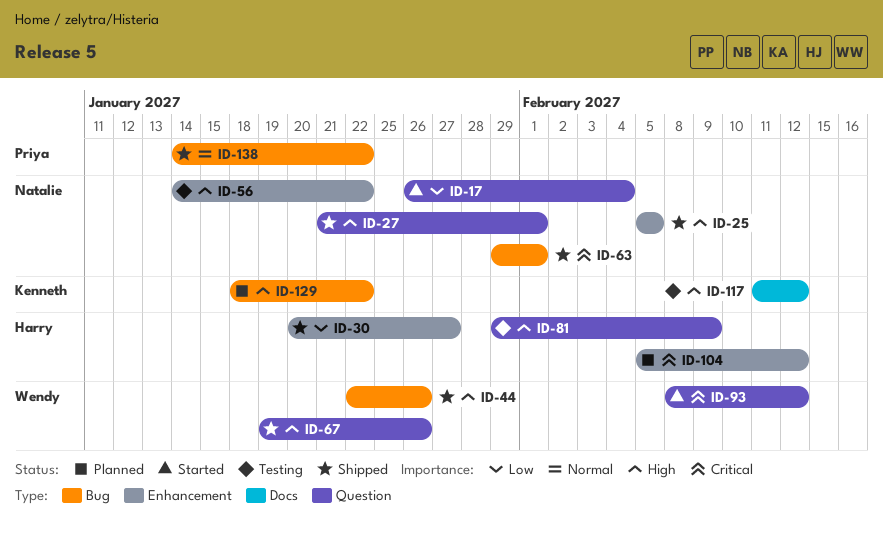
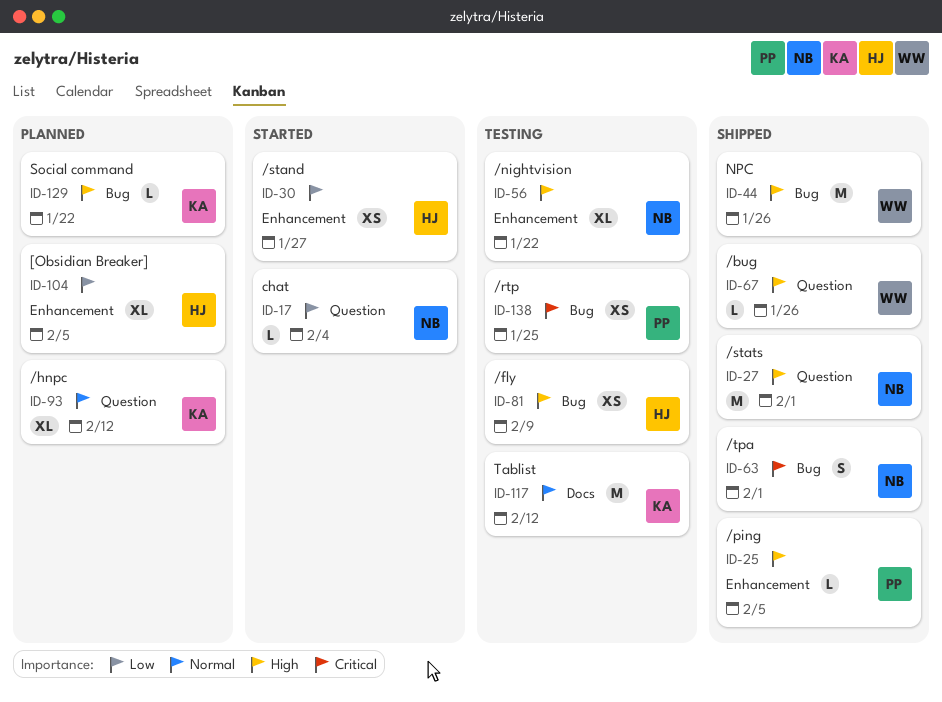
ID-25, owner: Natalie -> Priya
ID-30, status: Shipped -> Started
ID-81, label: Question -> Bug
ID-93, status: Started -> Planned
ID-93, owner: Wendy -> Kenneth
ID-93, priority: Critical -> Normal
ID-104, priority: Critical -> Low
ID-104, due: Feb 12 -> Feb 5
ID-117, priority: High -> Normal
ID-138, status: Shipped -> Testing
ID-138, priority: Normal -> Critical
ID-138, due: Jan 22 -> Jan 25

